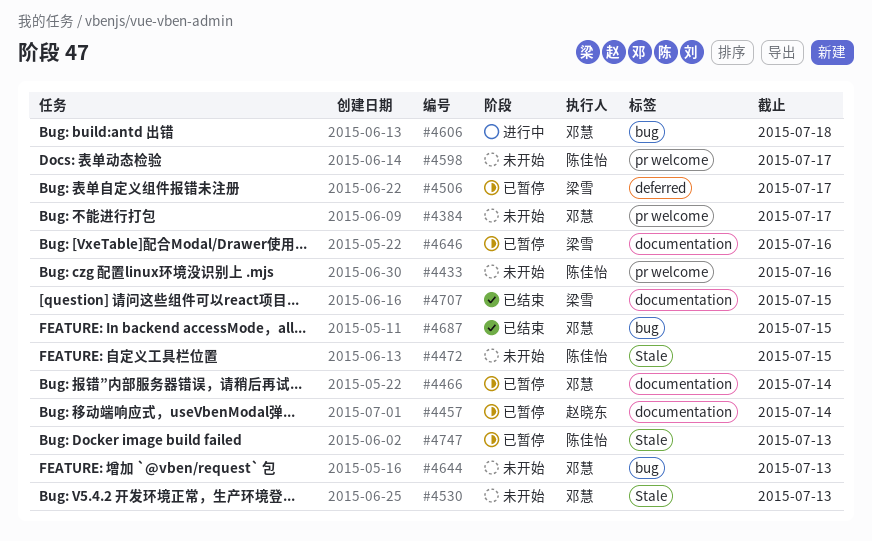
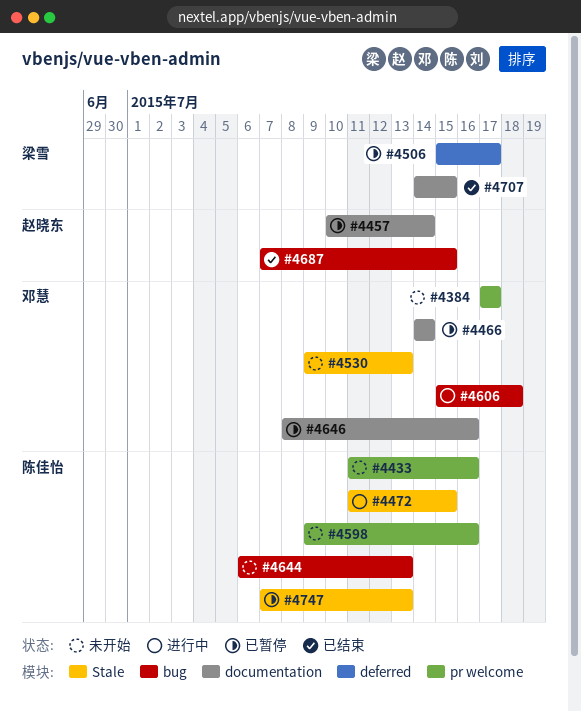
#4472, status: 未开始 -> 进行中
#4598, due: Jul 17 -> Jul 16
#4644, owner: 邓慧 -> 陈佳怡
#4646, owner: 梁雪 -> 邓慧
#4687, owner: 邓慧 -> 赵晓东

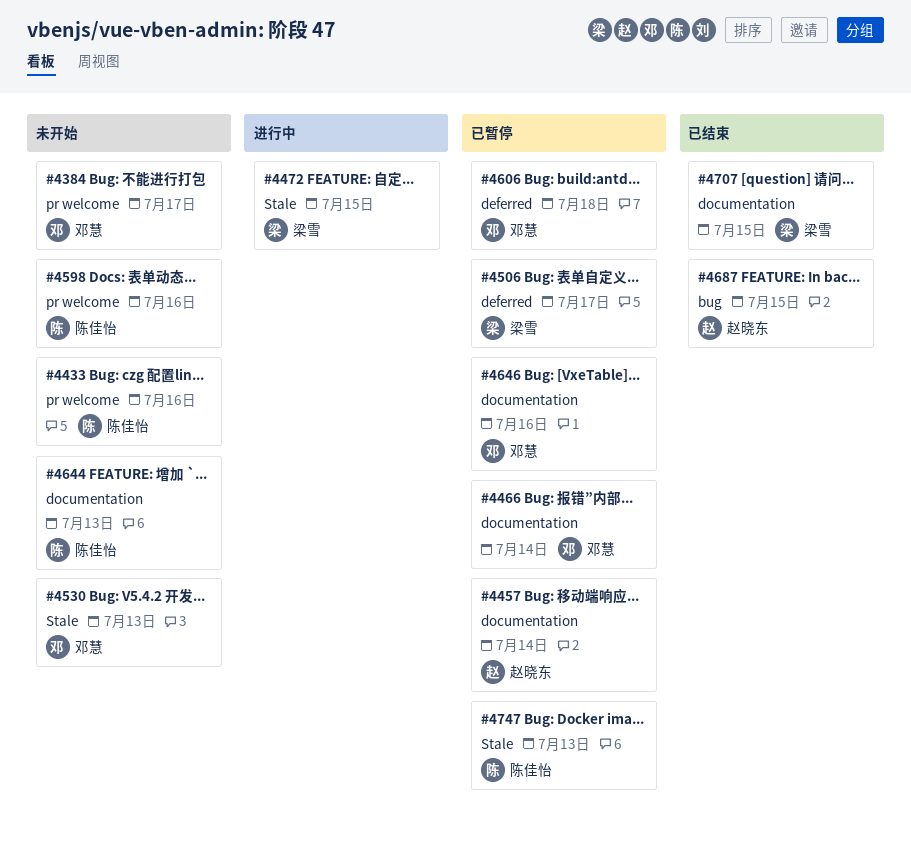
#4472, owner: 陈佳怡 -> 梁雪
#4606, status: 进行中 -> 已暂停
#4606, label: bug -> deferred
#4644, label: bug -> documentation

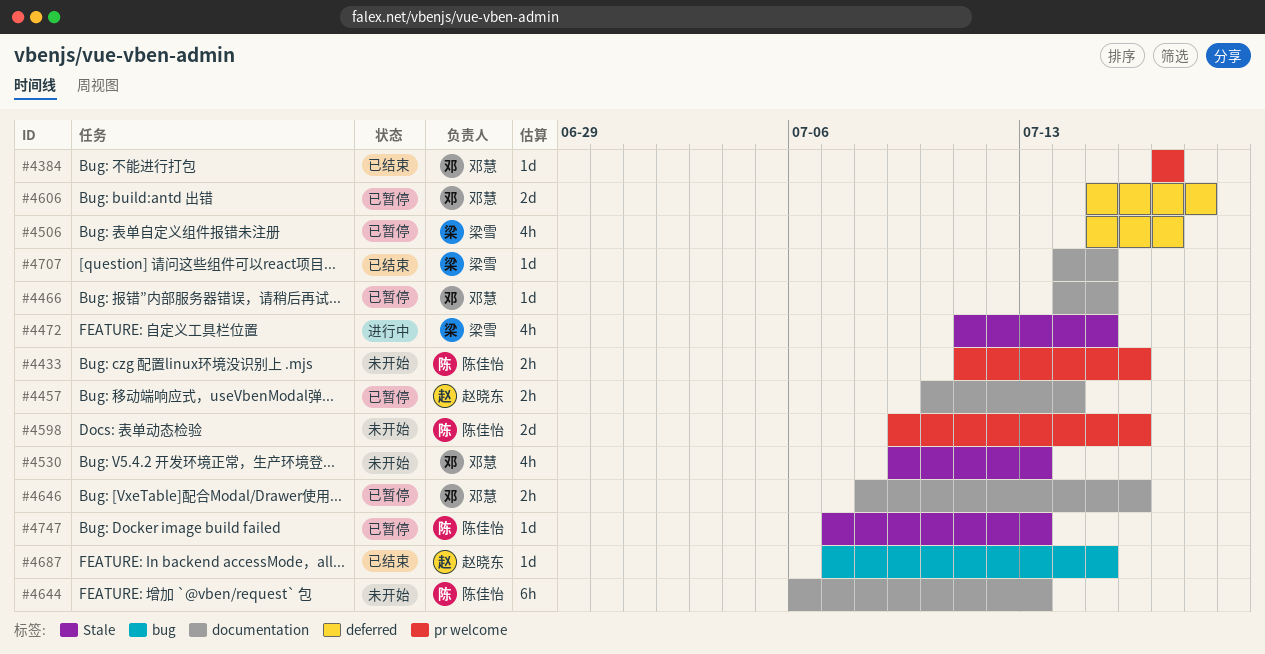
#4384, status: 未开始 -> 已结束
#4466, due: Jul 14 -> Jul 15

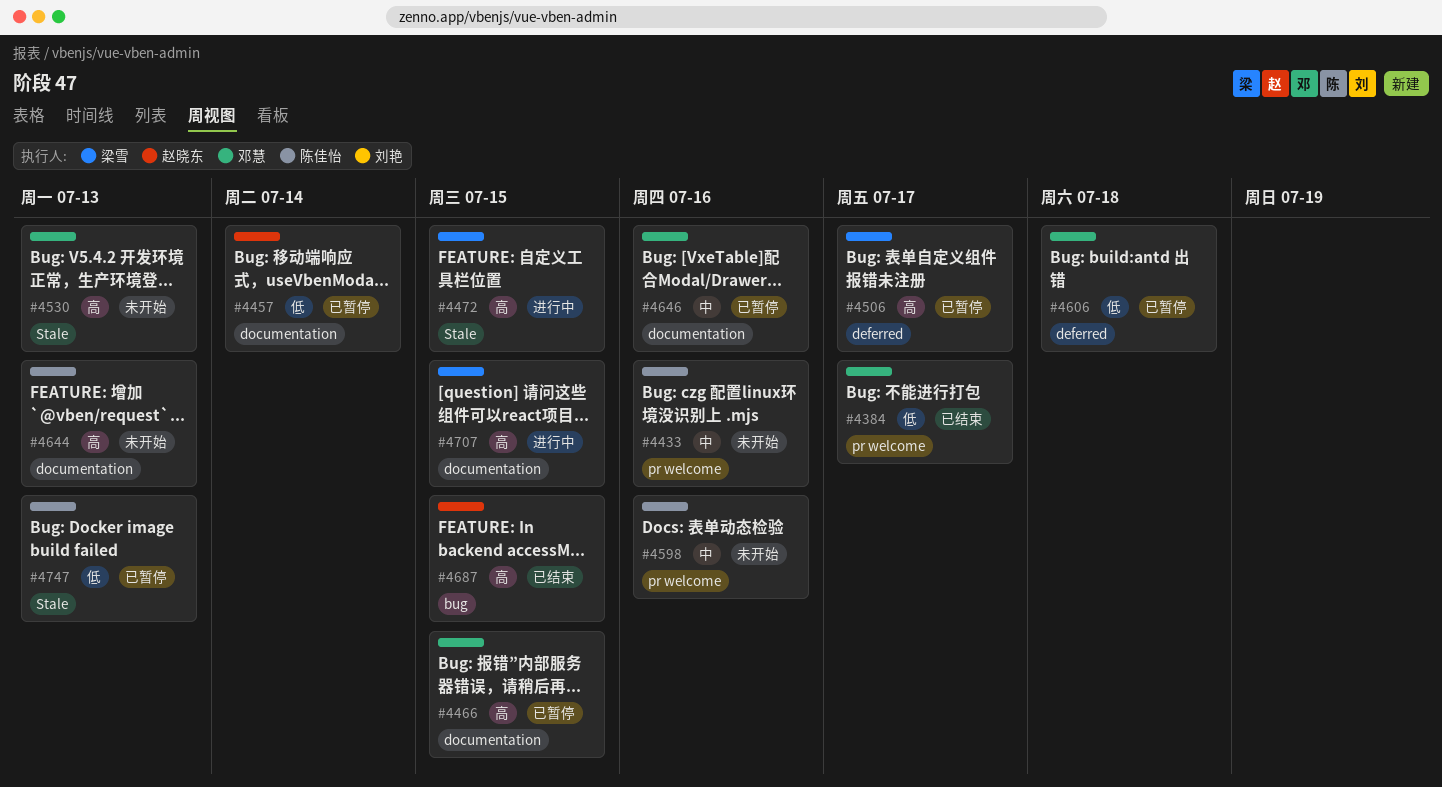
#4707, status: 已结束 -> 进行中

